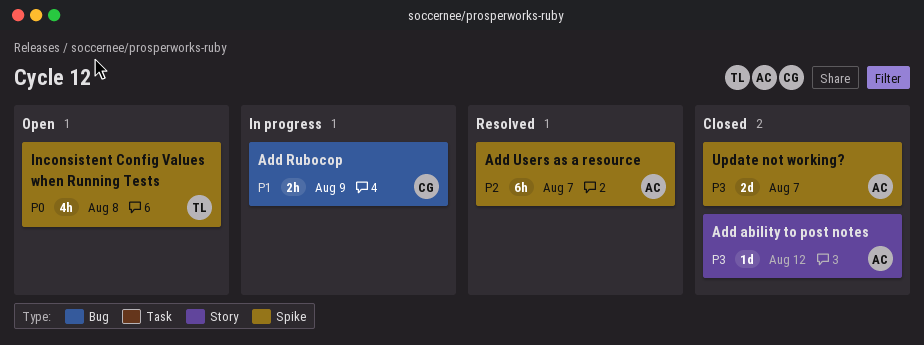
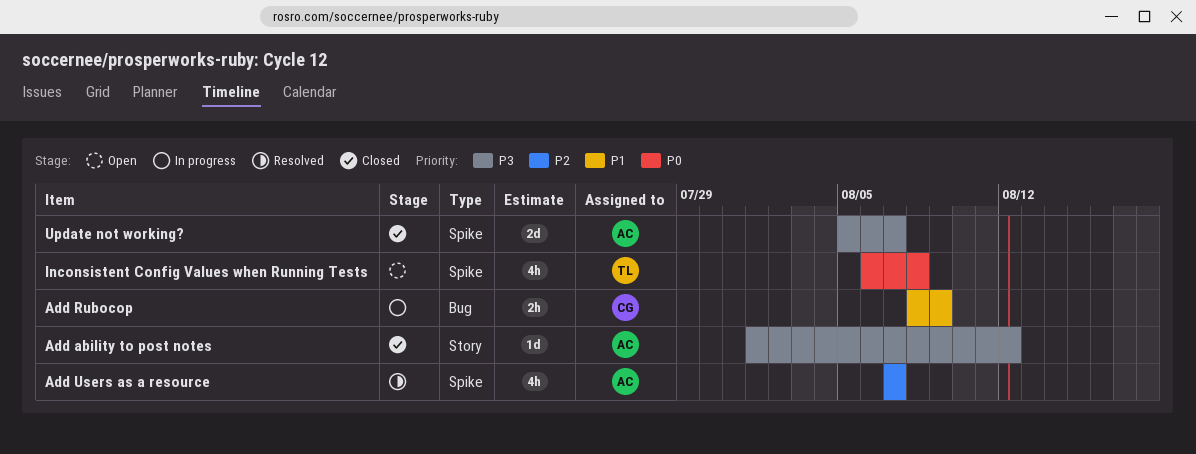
Add Users as a resource, estimate: 6h -> 4h

